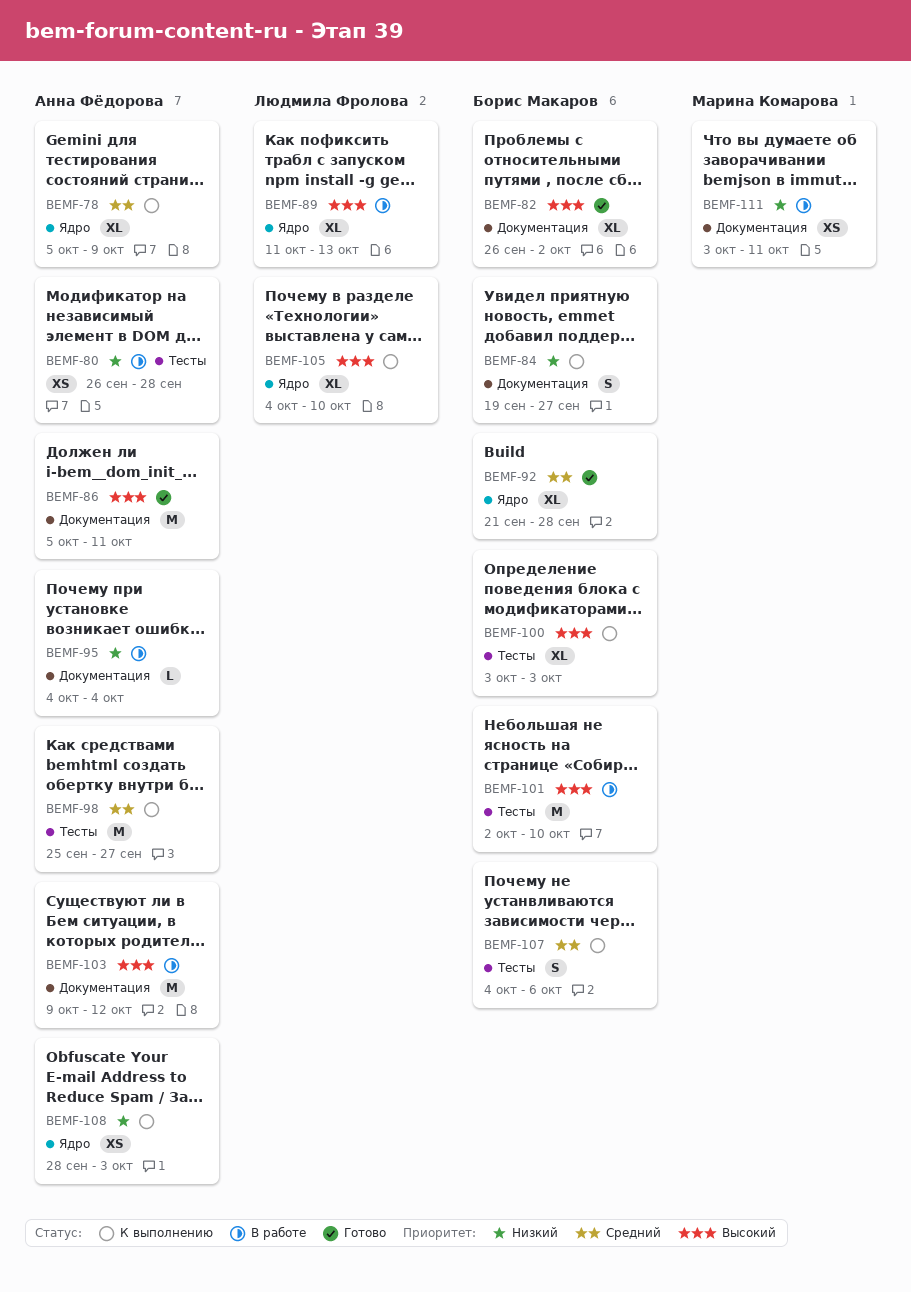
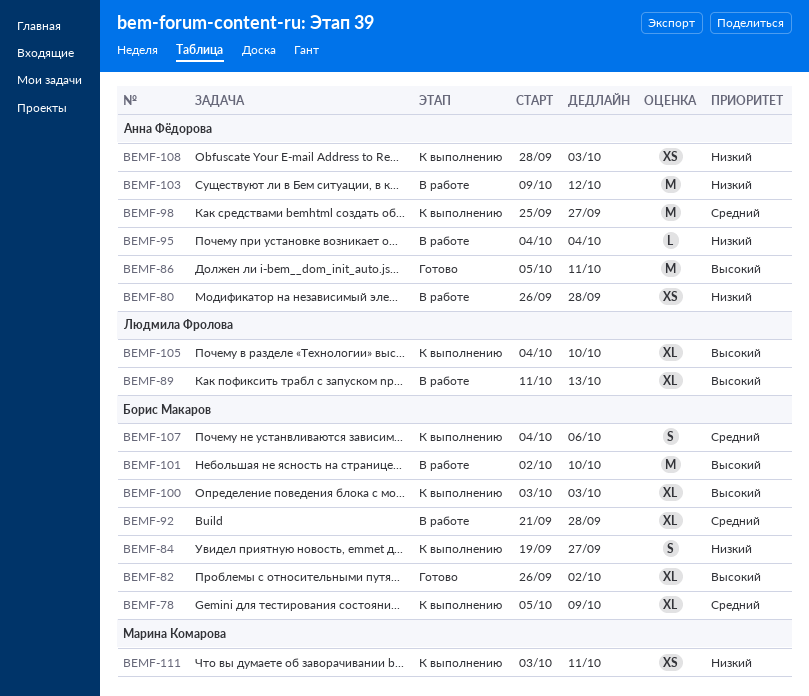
BEMF-78, owner: Анна Фёдорова -> Борис Макаров
BEMF-92, status: Готово -> В работе
BEMF-103, priority: Высокий -> Низкий
BEMF-111, status: В работе -> К выполнению

